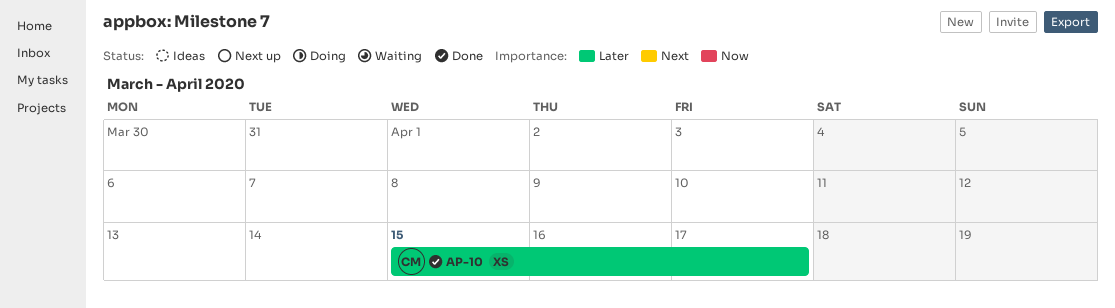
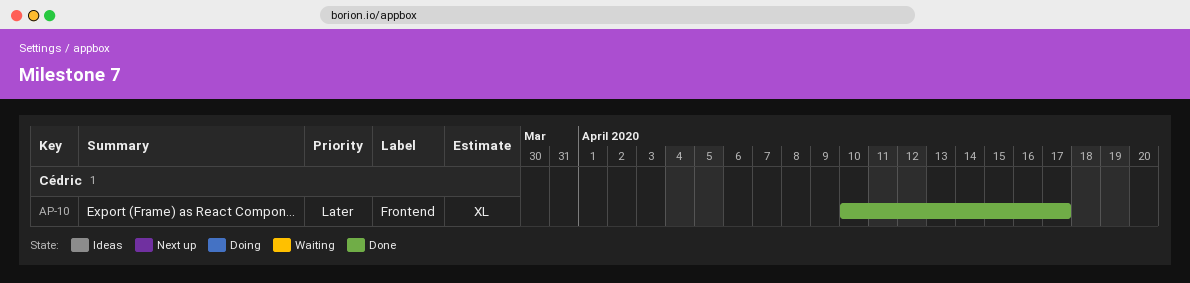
AP-10, estimate: XS -> XL
AP-10, start: Apr 15 -> Apr 10

